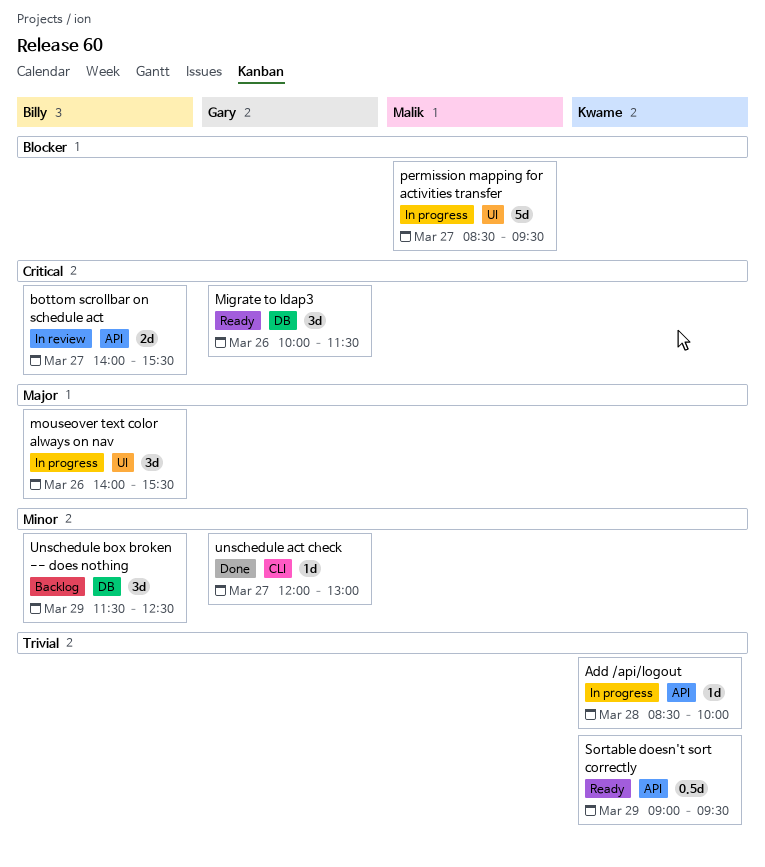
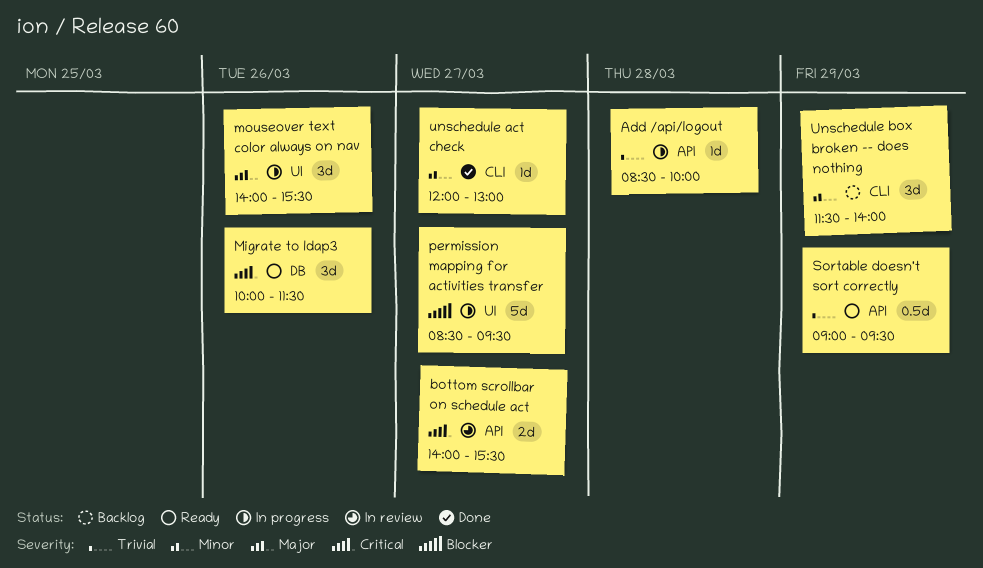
Unschedule box broken -- does nothing, label: DB -> CLI
Unschedule box broken -- does nothing, ends: 12:30 -> 14:00

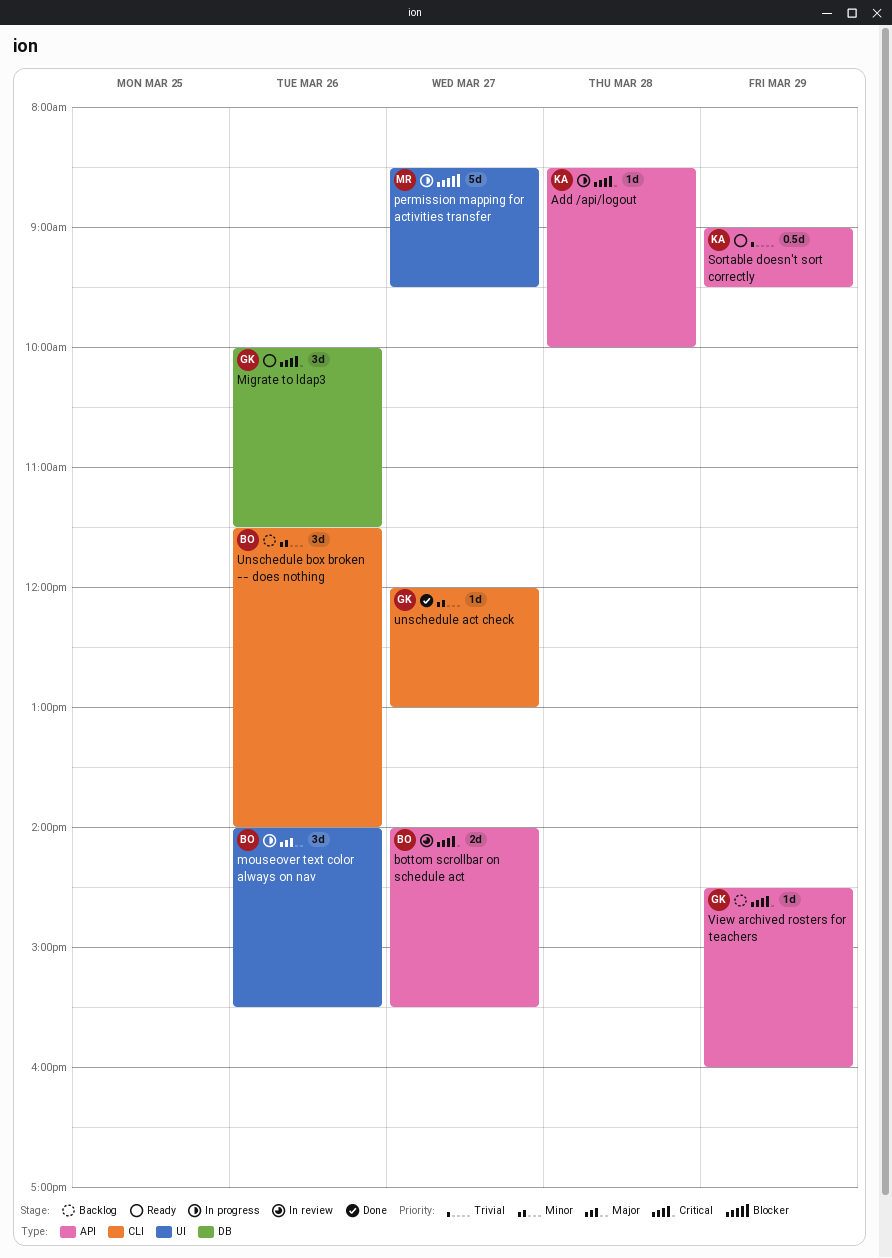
Add /api/logout, priority: Trivial -> Critical
Unschedule box broken -- does nothing, day: Mar 29 -> Mar 26
View archived rosters for teachers: none -> present

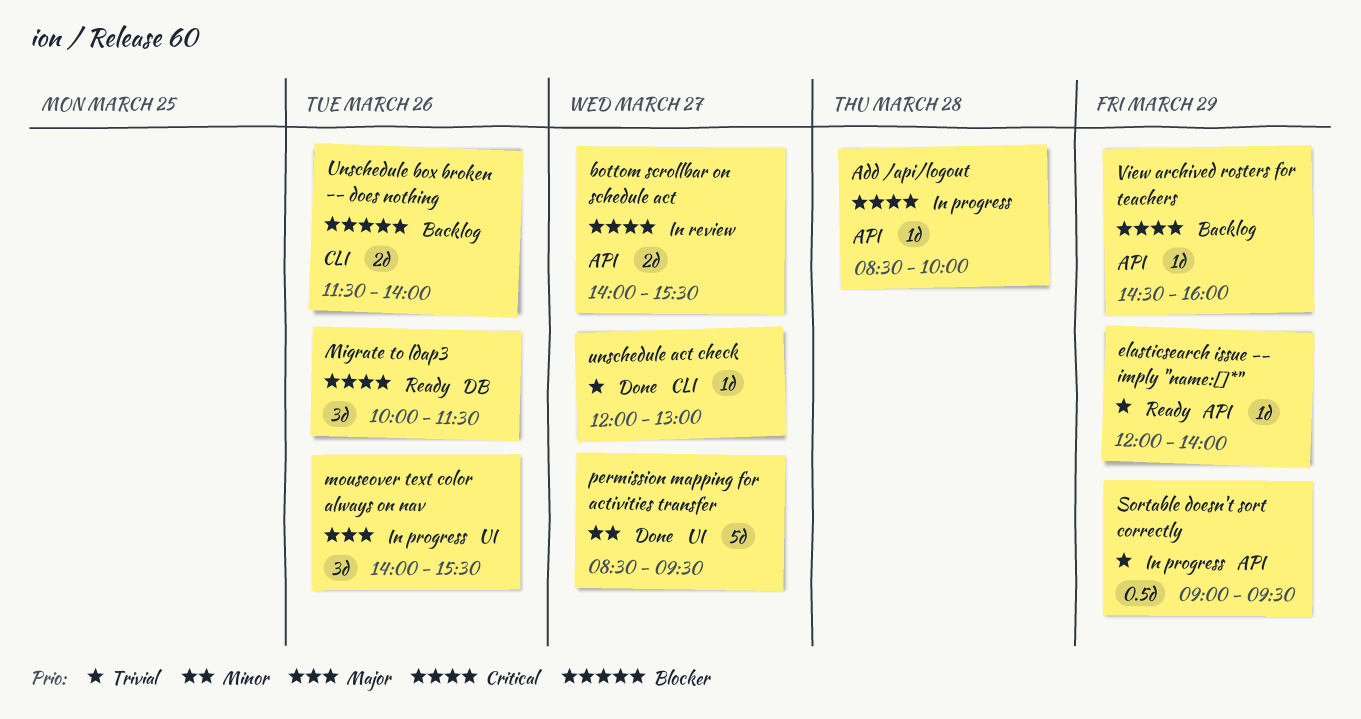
elasticsearch issue -- imply "name:[]*": none -> present
permission mapping for activities transfer, status: In progress -> Done
permission mapping for activities transfer, priority: Blocker -> Minor
Sortable doesn't sort correctly, status: Ready -> In progress
unschedule act check, priority: Minor -> Trivial
Unschedule box broken -- does nothing, priority: Minor -> Blocker
Unschedule box broken -- does nothing, estimate: 3d -> 2d

